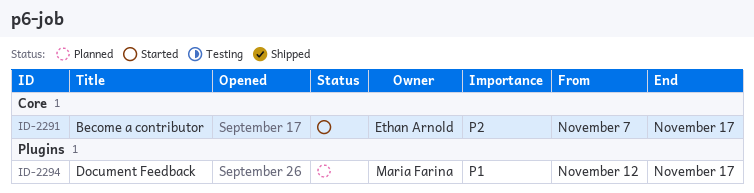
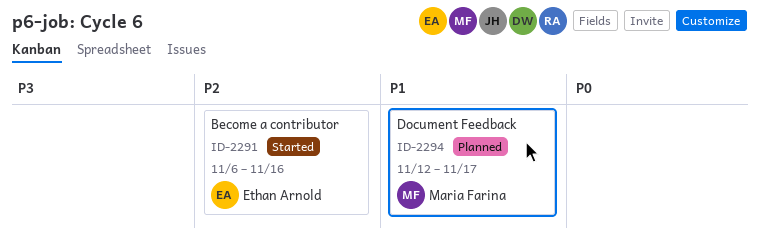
ID-2291, start: Nov 7 -> Nov 6
ID-2291, due: Nov 17 -> Nov 16

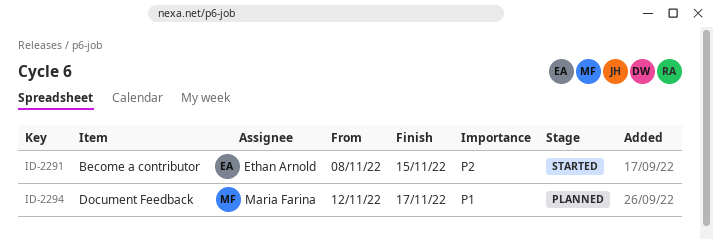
ID-2291, start: Nov 6 -> Nov 8
ID-2291, due: Nov 16 -> Nov 15

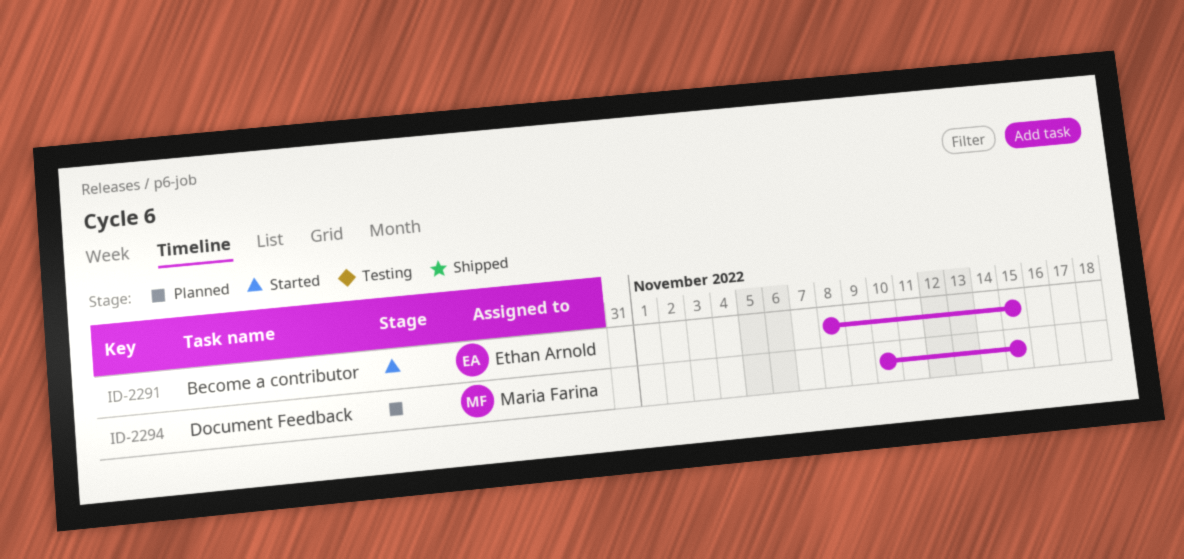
ID-2294, start: Nov 12 -> Nov 10
ID-2294, due: Nov 17 -> Nov 15

